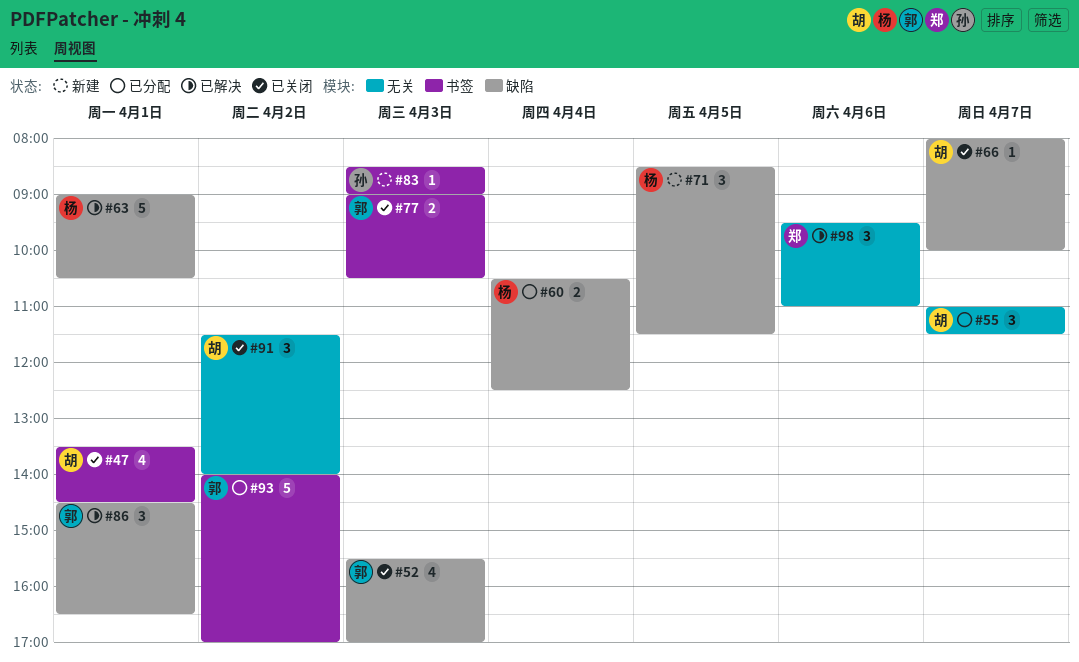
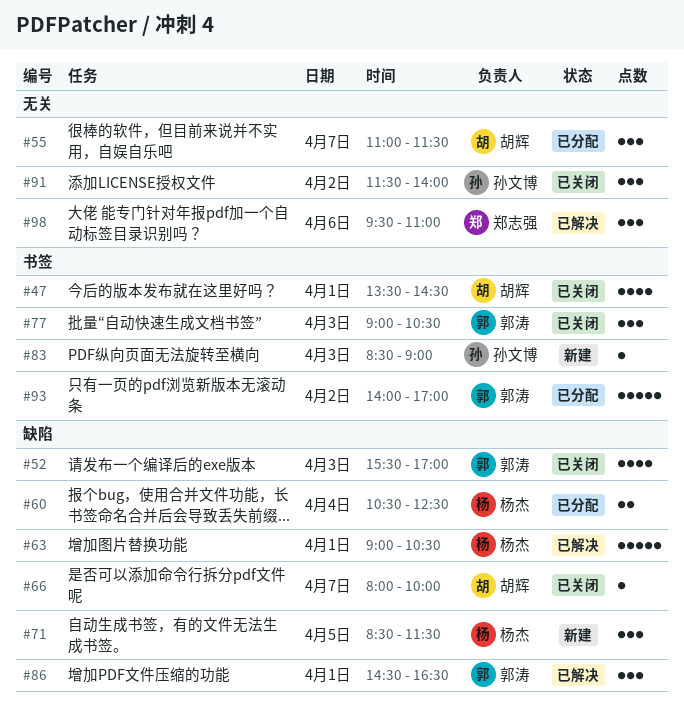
#77, estimate: 2 -> 3
#91, owner: 胡辉 -> 孙文博

